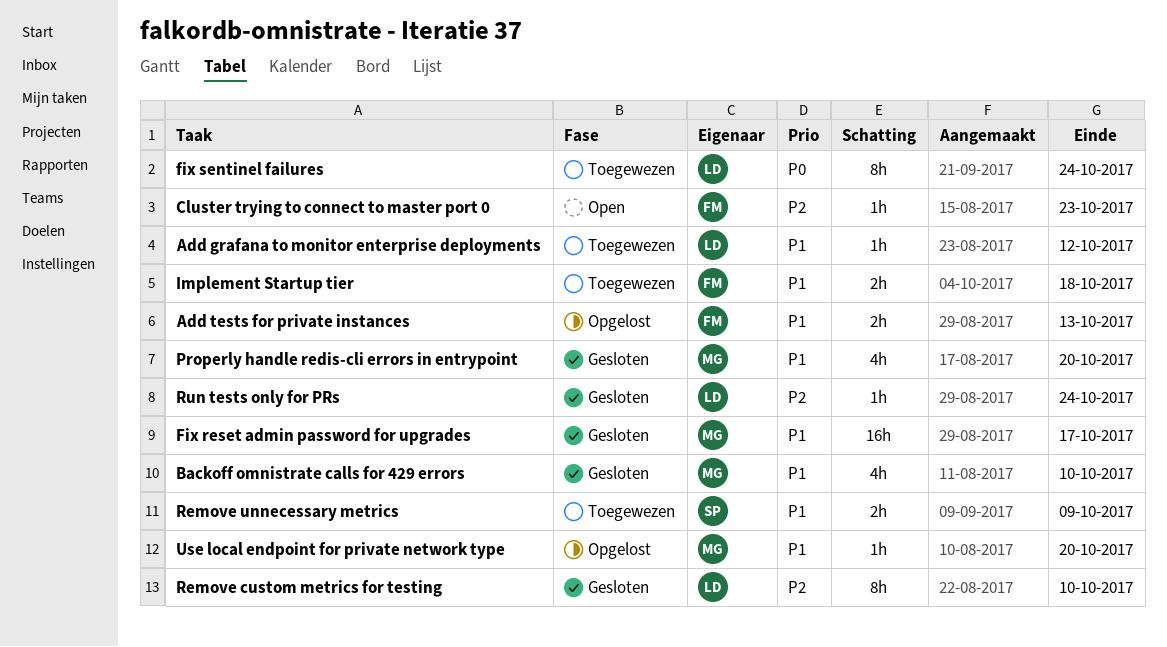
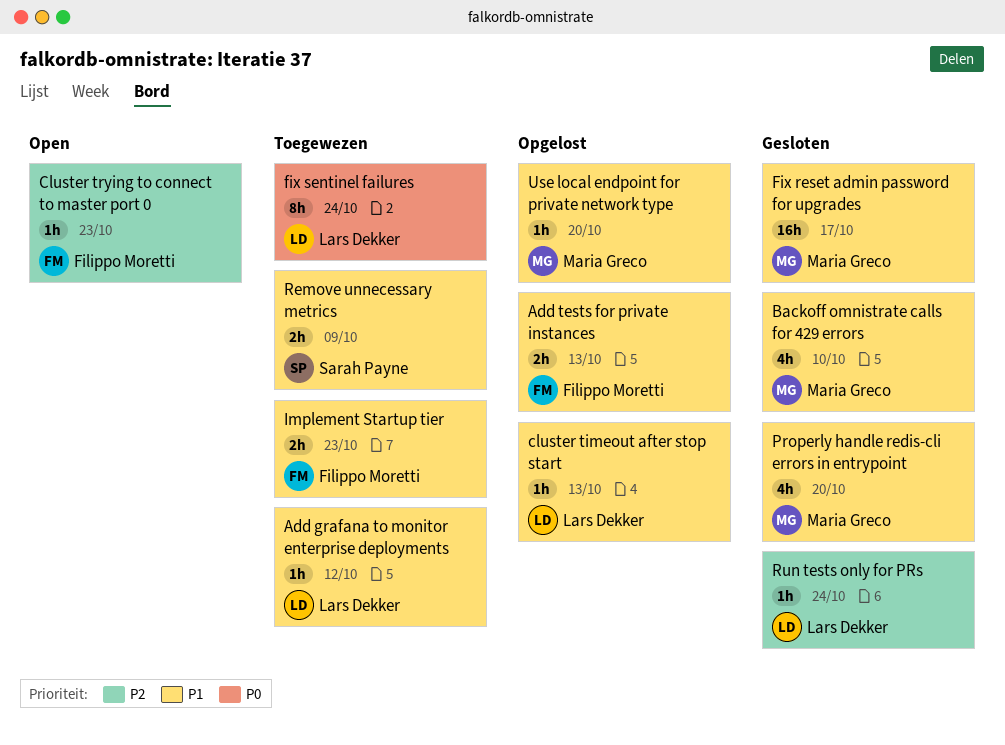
cluster timeout after stop start: none -> present
Implement Startup tier, due: Oct 18 -> Oct 23
Remove custom metrics for testing: present -> none

